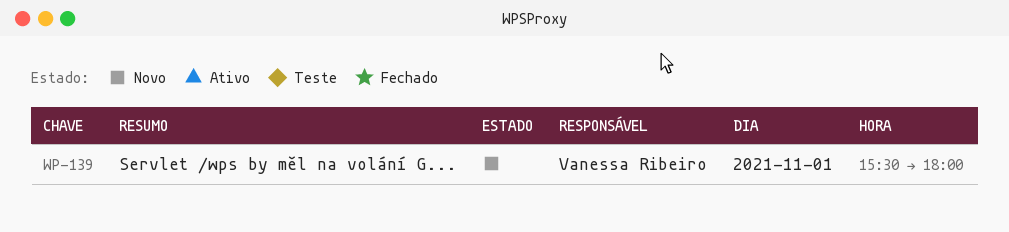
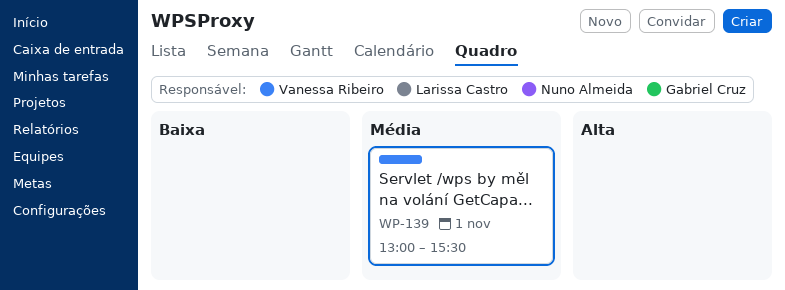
WP-139, begins: 15:30 -> 13:00
WP-139, ends: 18:00 -> 15:30

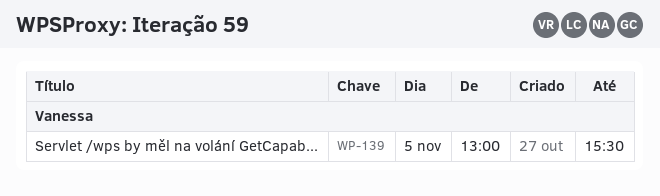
WP-139, day: Nov 1 -> Nov 5

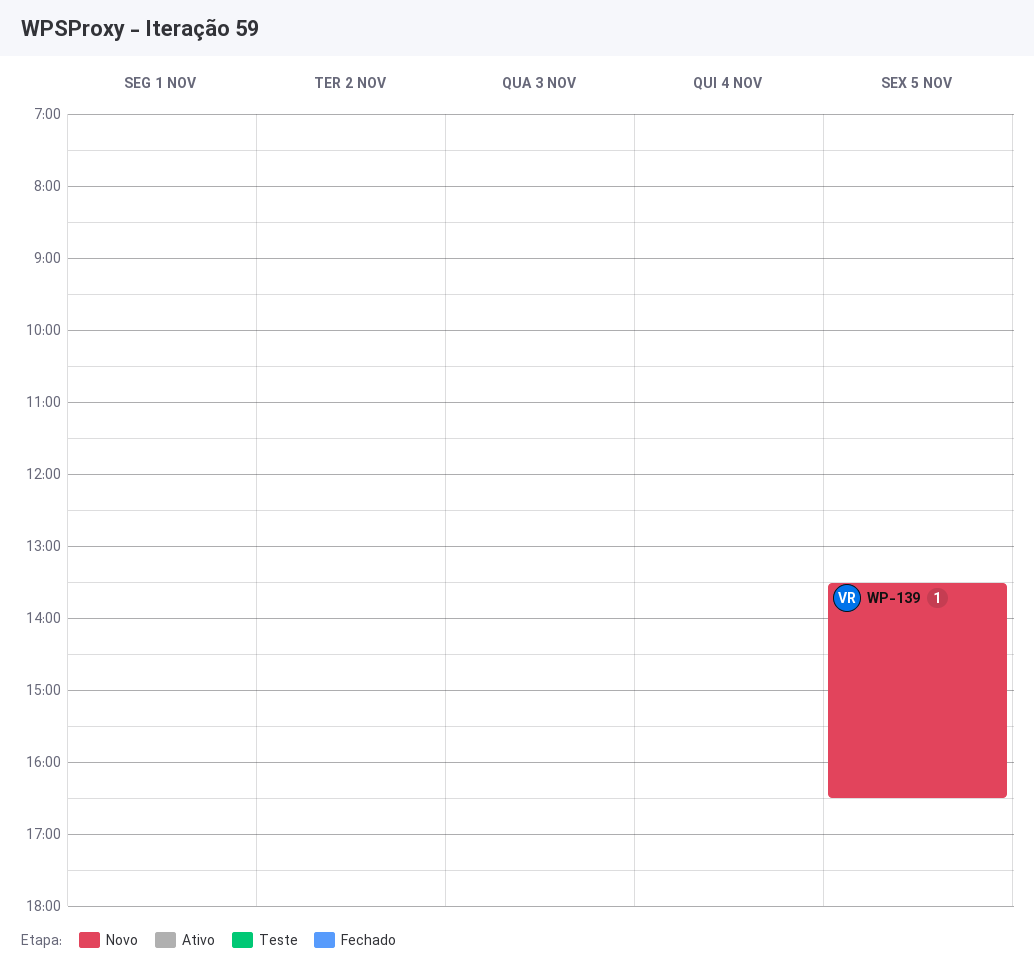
WP-139, begins: 13:00 -> 13:30
WP-139, ends: 15:30 -> 16:30

